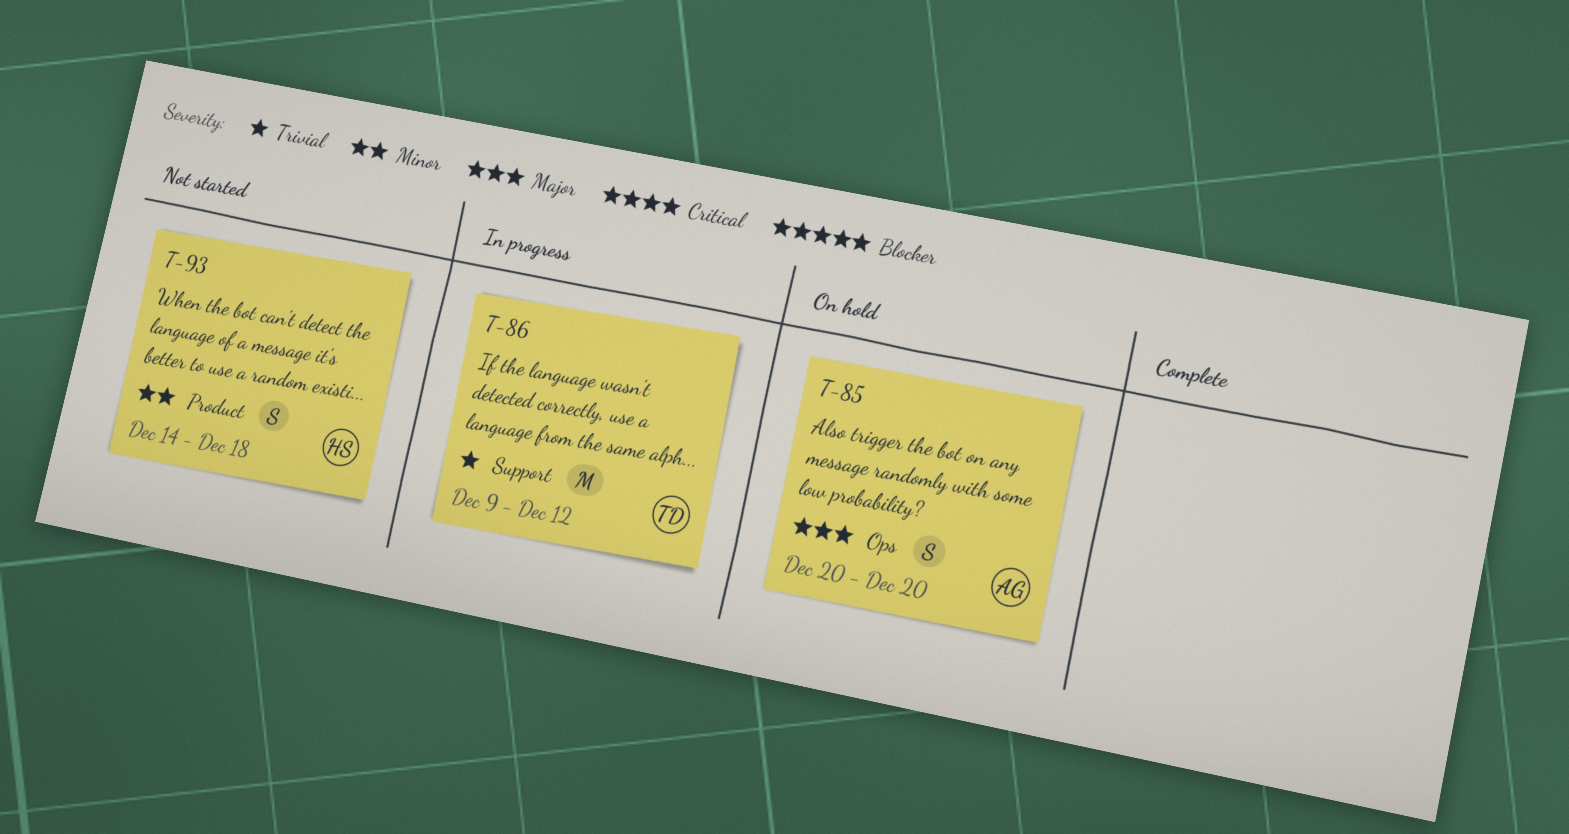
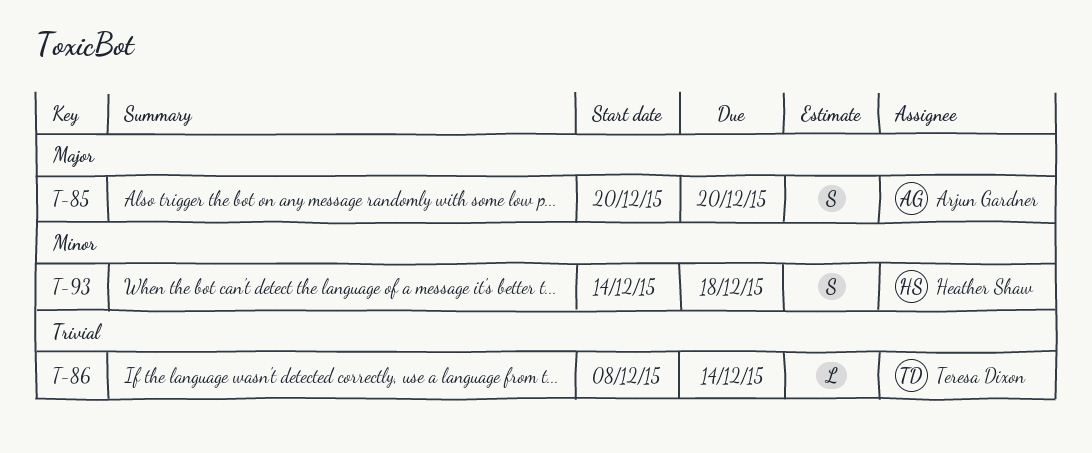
T-86, estimate: M -> L
T-86, start: Dec 9 -> Dec 8
T-86, due: Dec 12 -> Dec 14

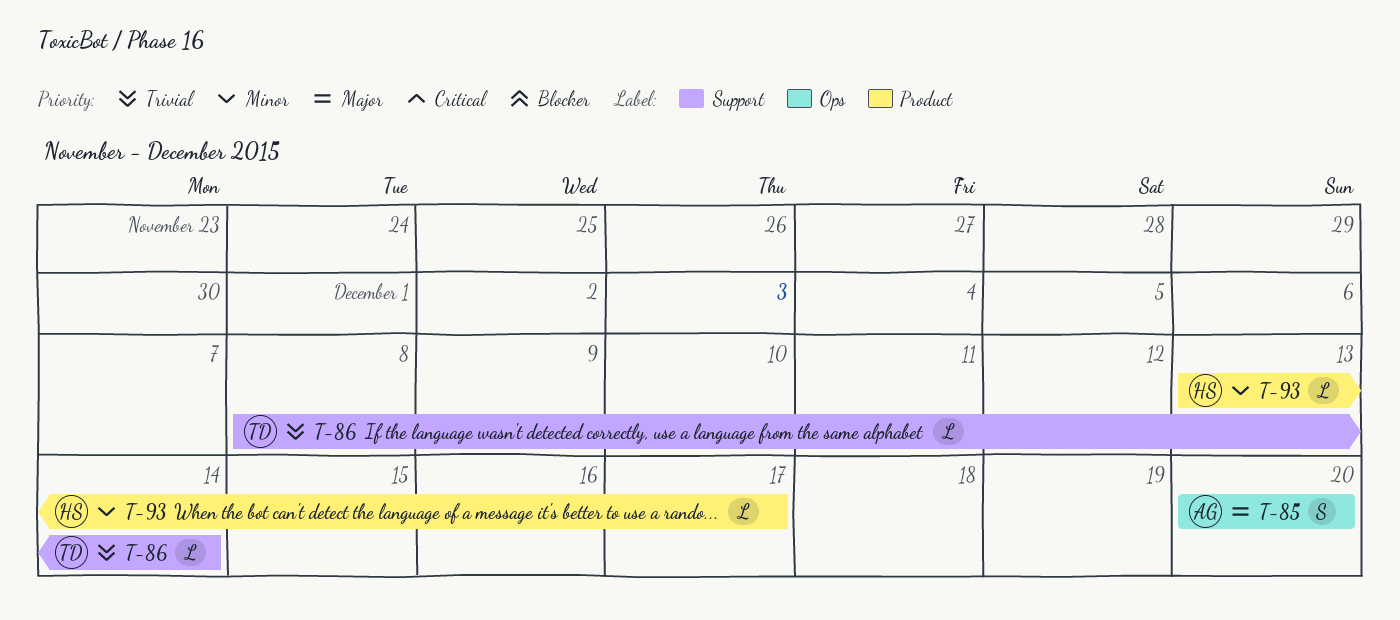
T-93, estimate: S -> L
T-93, start: Dec 14 -> Dec 13
T-93, due: Dec 18 -> Dec 17

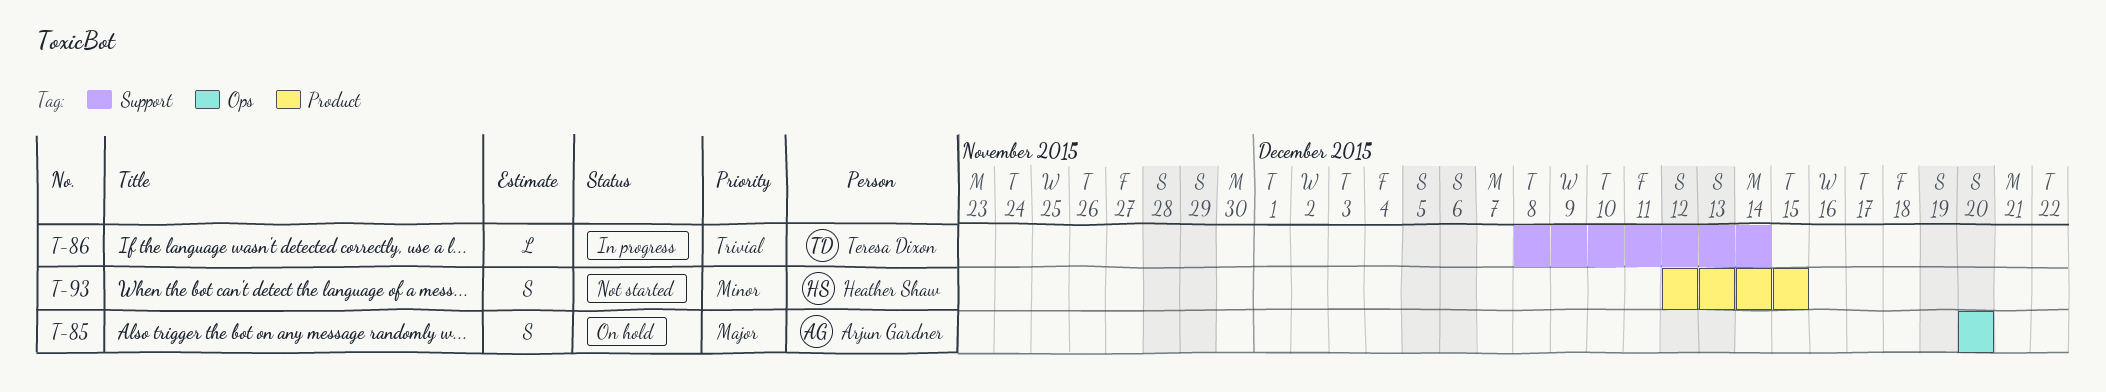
T-93, estimate: L -> S
T-93, start: Dec 13 -> Dec 12
T-93, due: Dec 17 -> Dec 15

